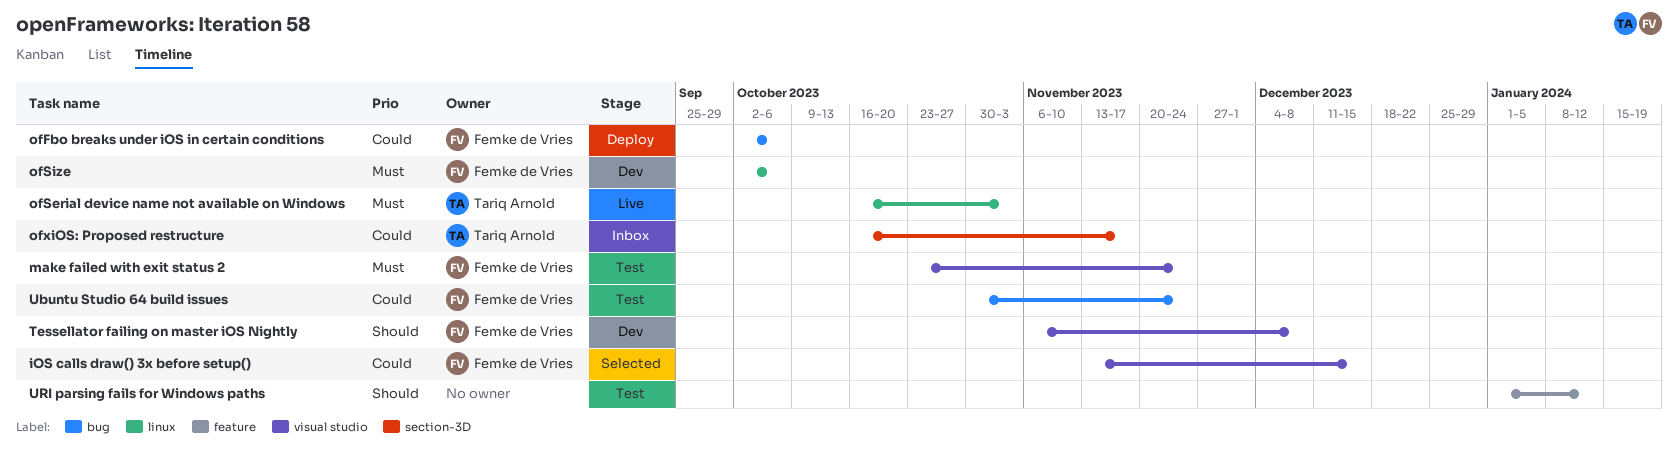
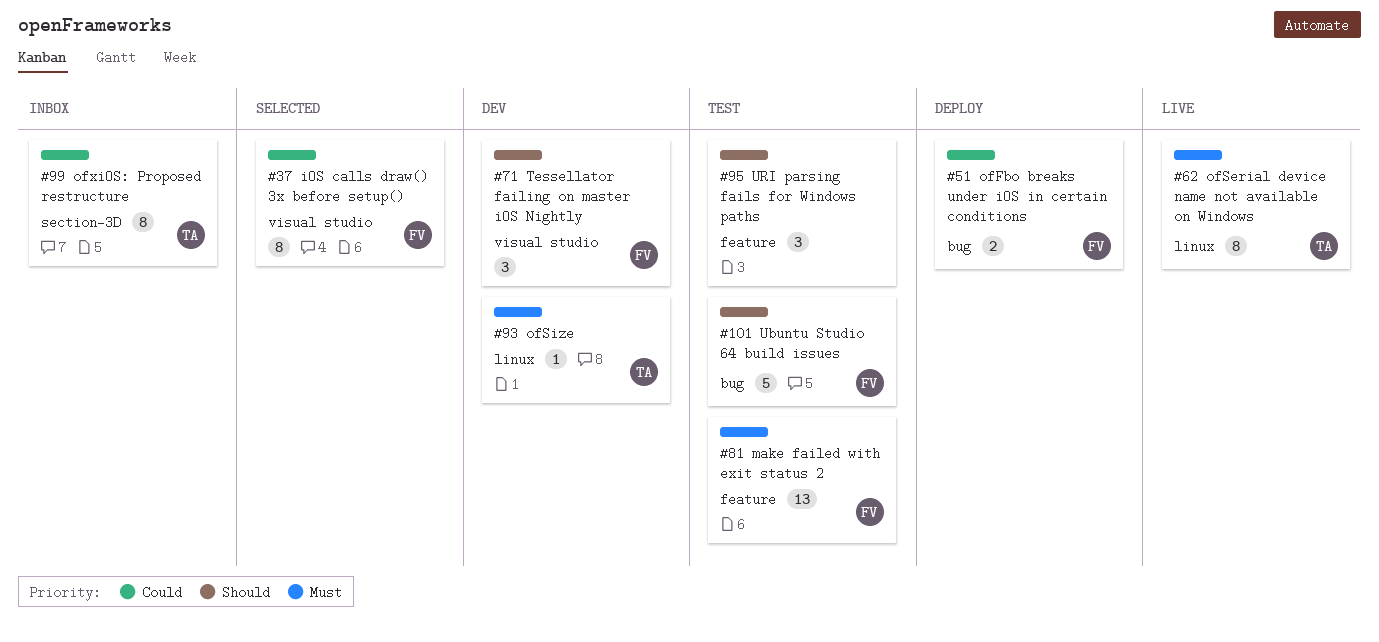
make failed with exit status 2, label: visual studio -> feature
ofSize, owner: Femke de Vries -> Tariq Arnold
Ubuntu Studio 64 build issues, priority: Could -> Should

